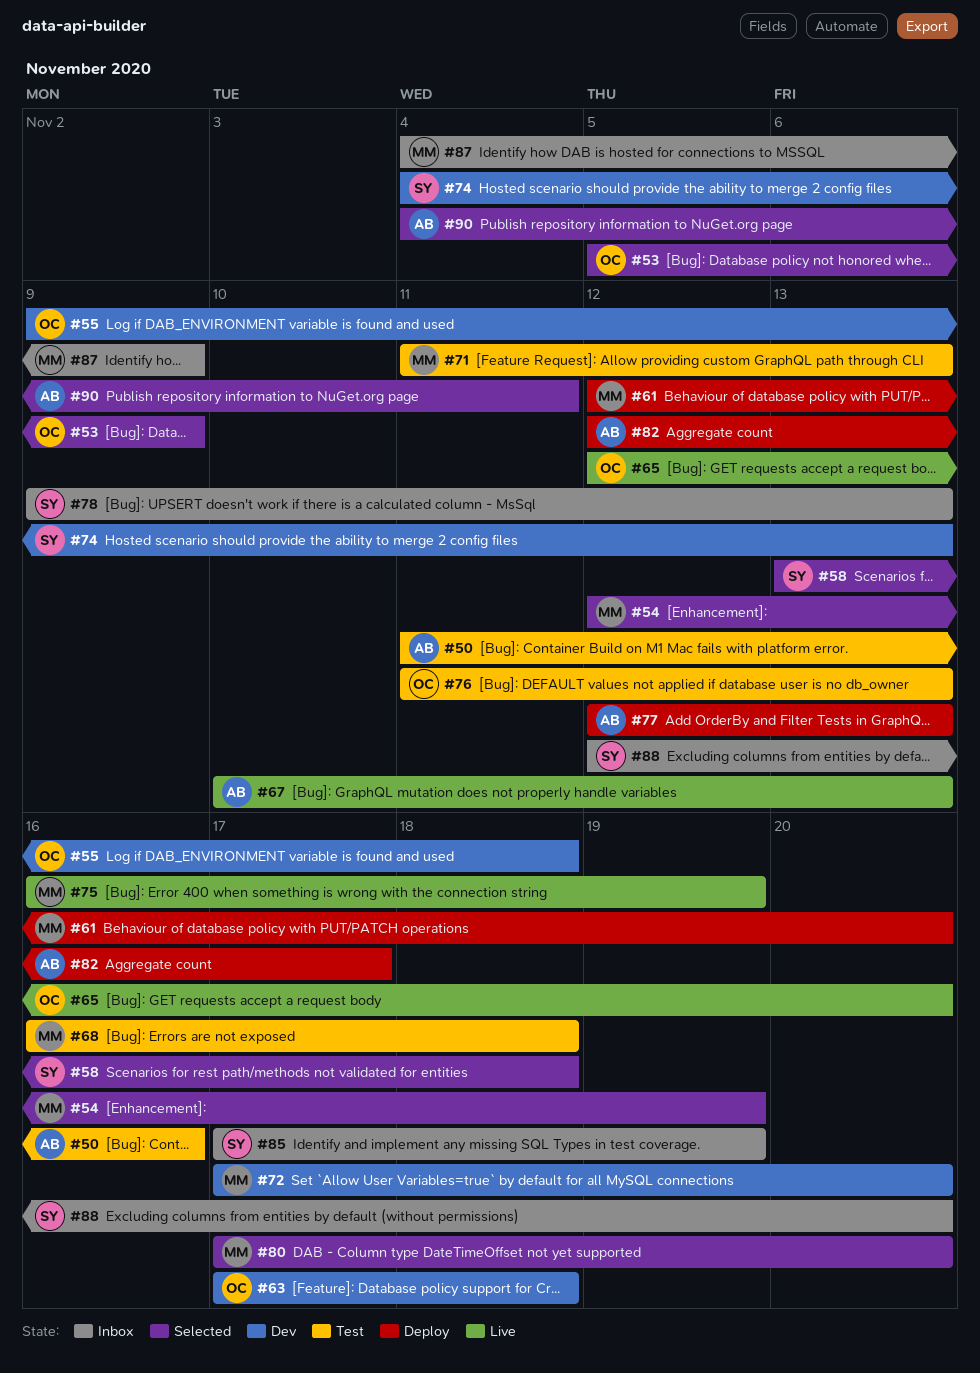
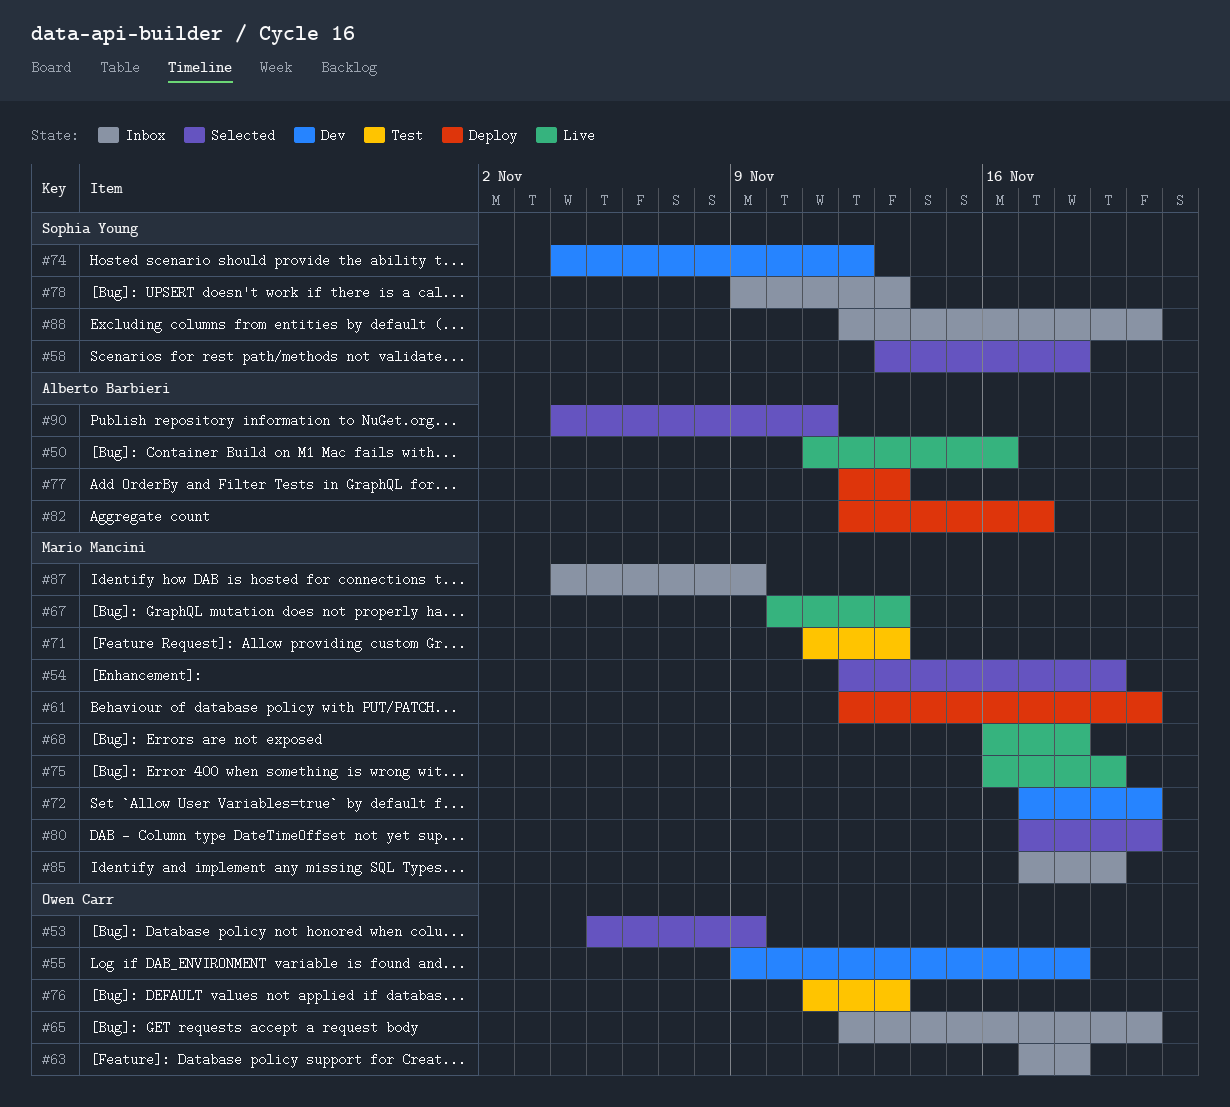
#50, status: Test -> Live
#63, status: Dev -> Inbox
#65, status: Live -> Inbox
#67, owner: Alberto Barbieri -> Mario Mancini
#68, status: Test -> Live
#74, due: Nov 13 -> Nov 12
#85, owner: Sophia Young -> Mario Mancini

